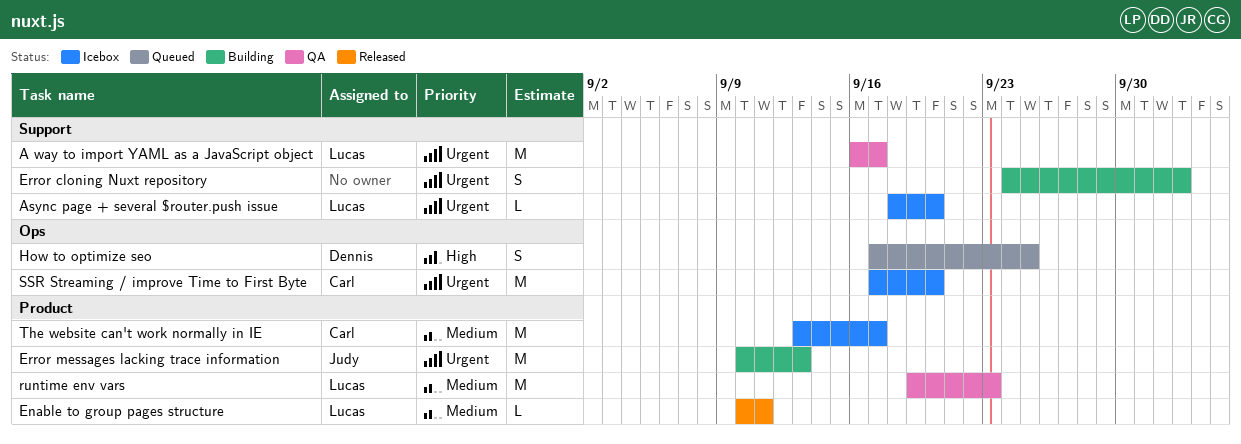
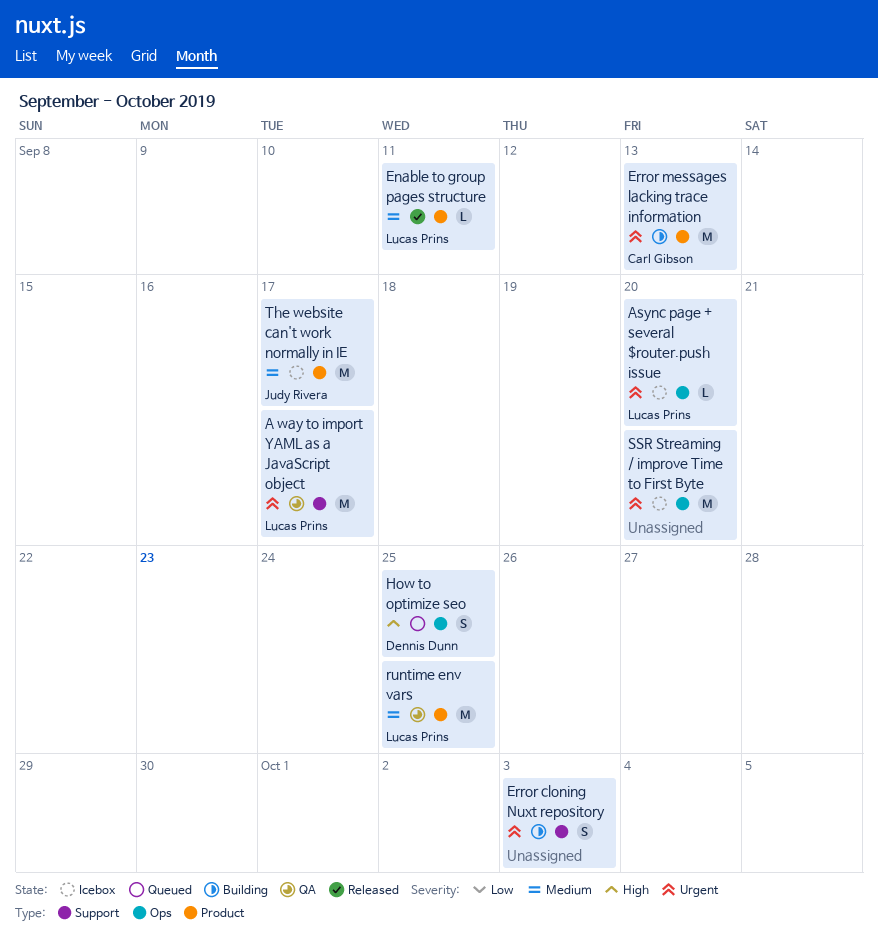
Async page + several $router.push issue, label: Support -> Ops
Error messages lacking trace information, owner: Judy Rivera -> Carl Gibson
runtime env vars, due: Sep 23 -> Sep 25
SSR Streaming / improve Time to First Byte, owner: Carl Gibson -> none
The website can't work normally in IE, owner: Carl Gibson -> Judy Rivera

